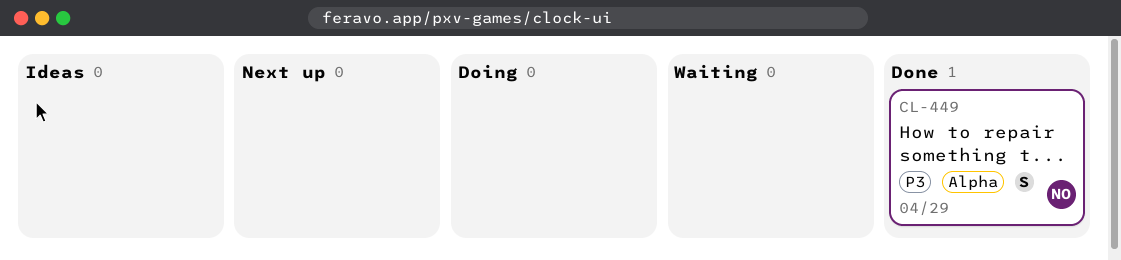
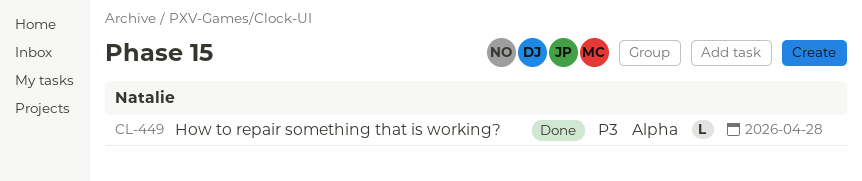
CL-449, estimate: S -> L
CL-449, due: Apr 29 -> Apr 28

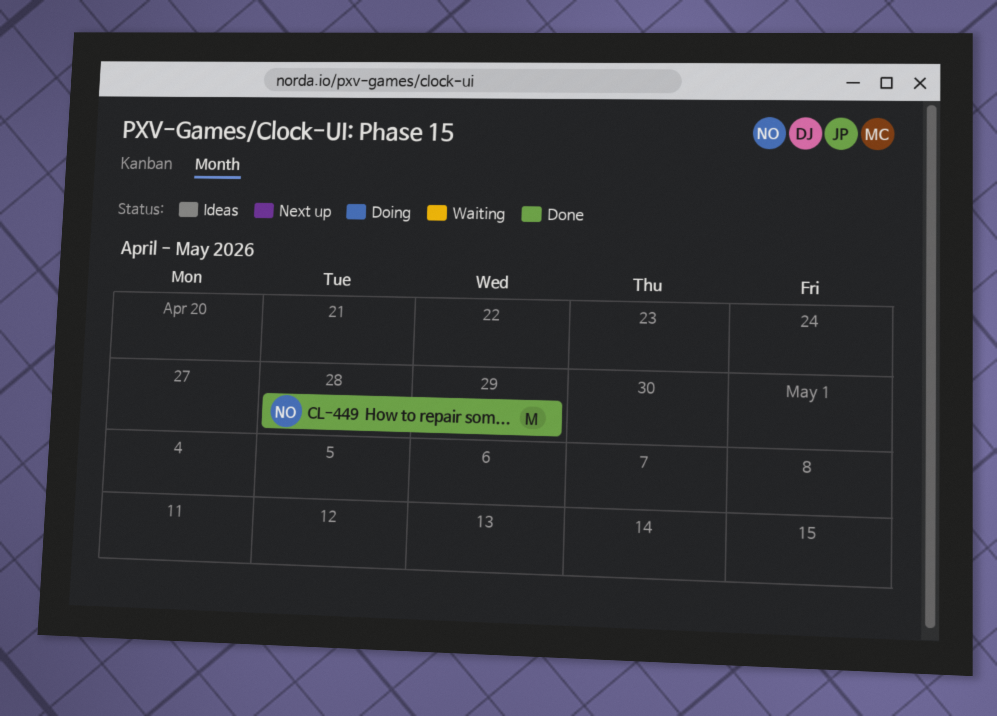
CL-449, estimate: L -> M
CL-449, due: Apr 28 -> Apr 29

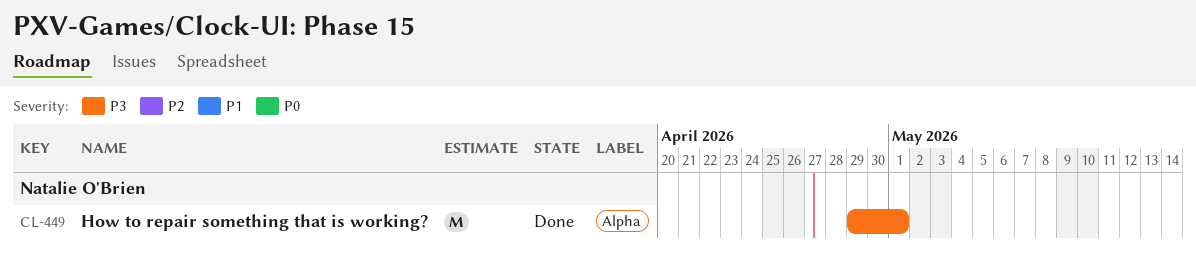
CL-449, start: Apr 28 -> Apr 29
CL-449, due: Apr 29 -> May 1

